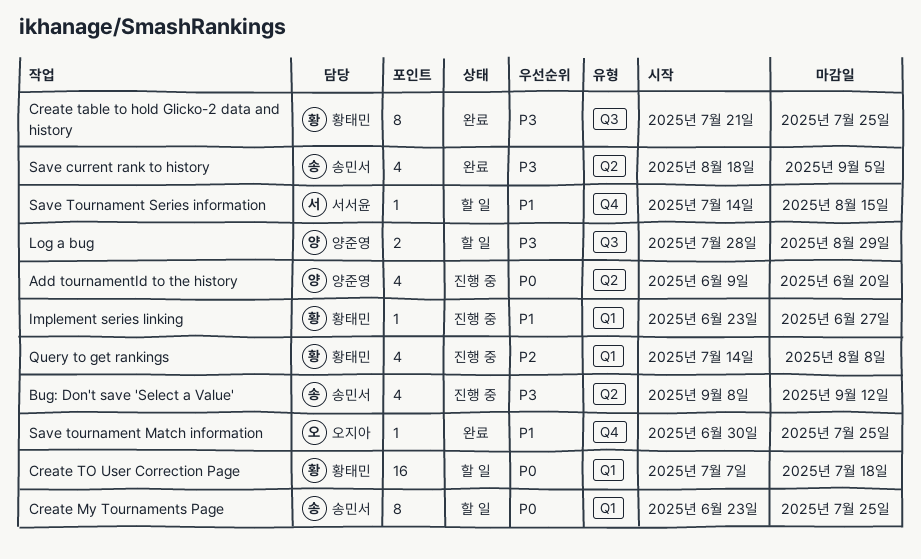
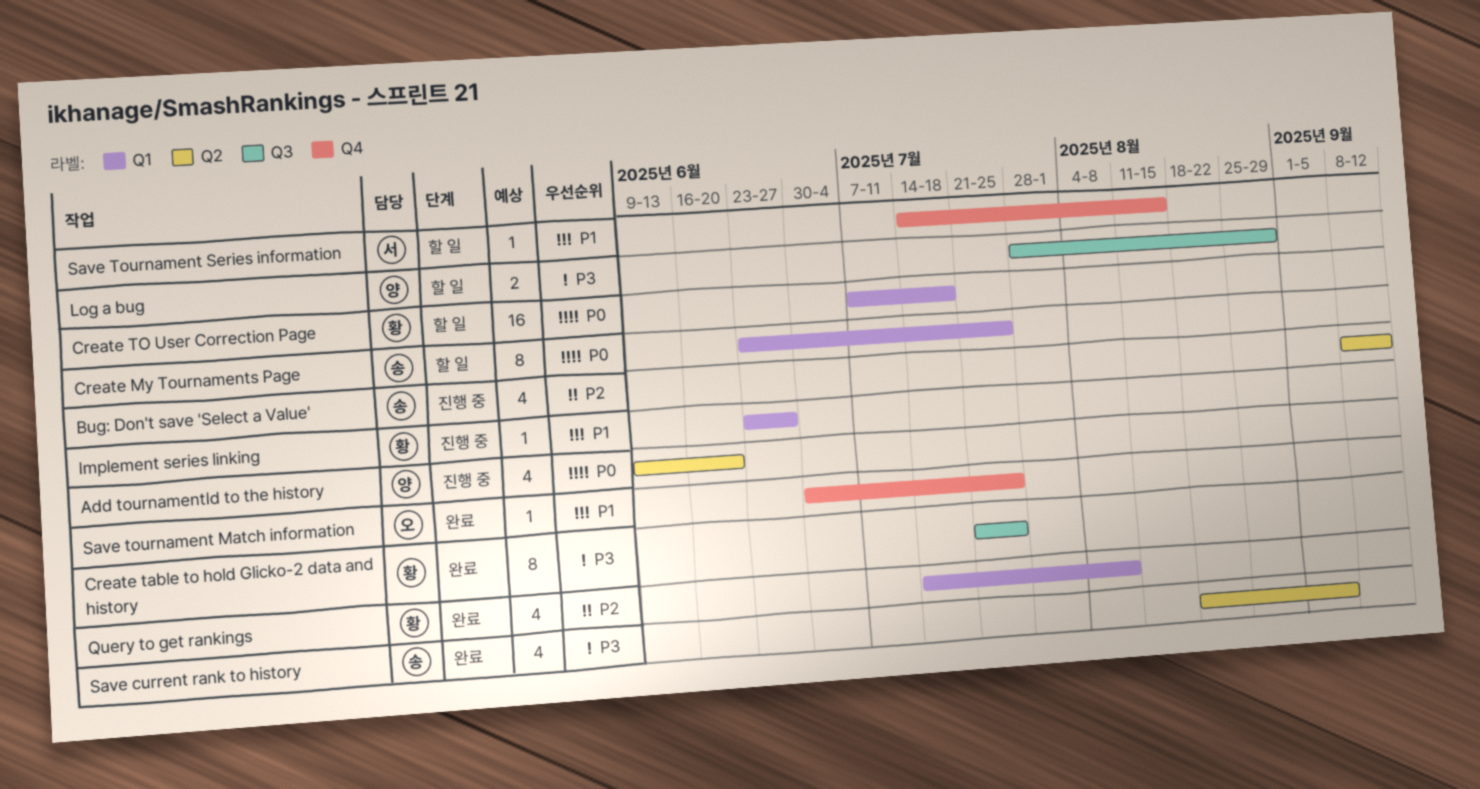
Bug: Don't save 'Select a Value', priority: P3 -> P2
Query to get rankings, status: 진행 중 -> 완료

